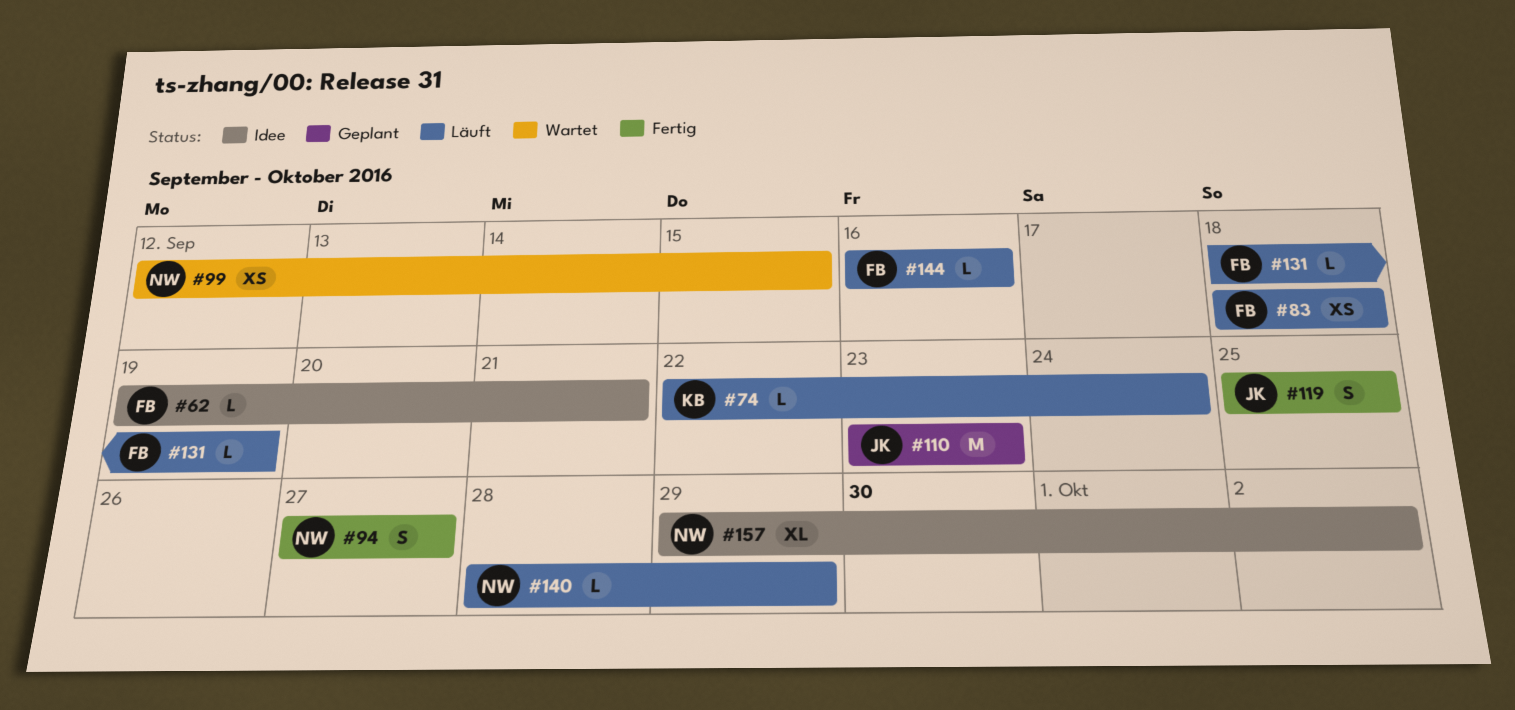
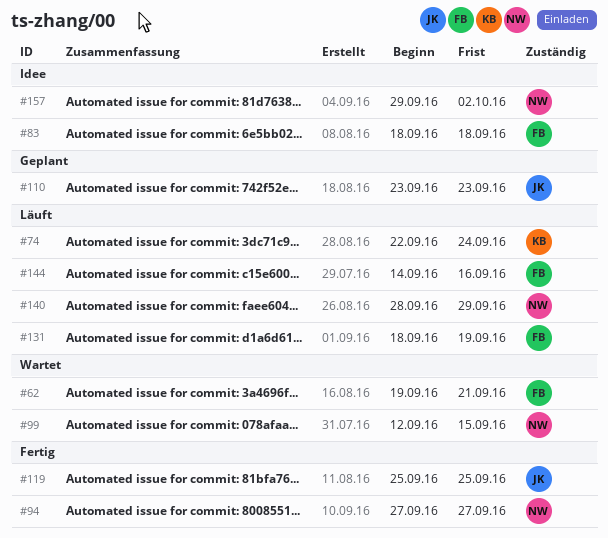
#62, status: Idee -> Wartet
#83, status: Läuft -> Idee
#144, start: Sep 16 -> Sep 14

